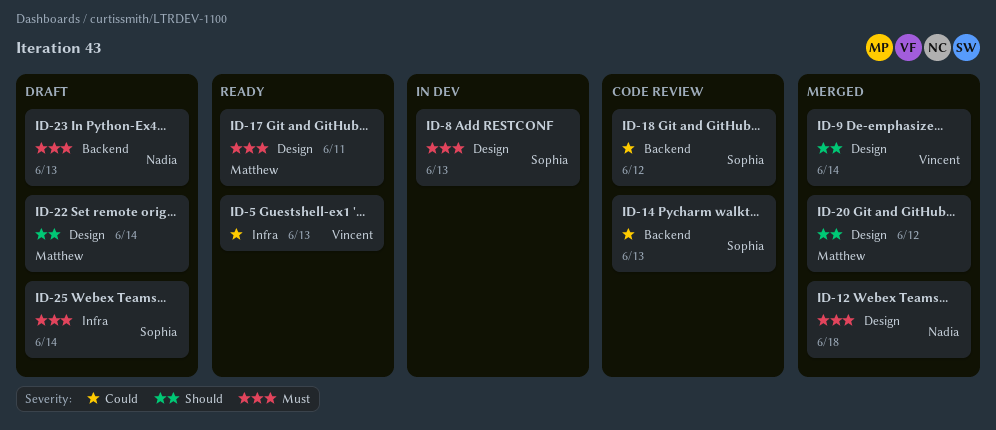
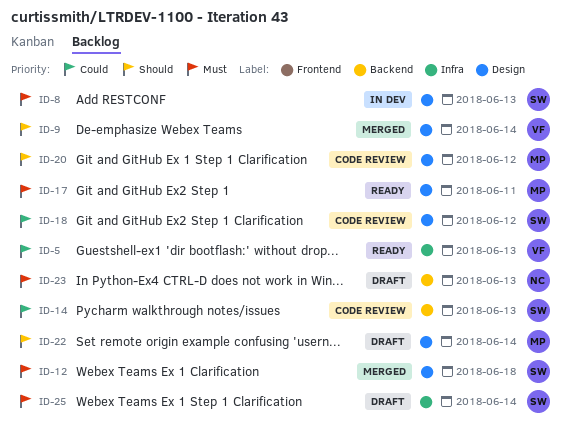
ID-12, owner: Nadia -> Sophia
ID-18, label: Backend -> Design
ID-20, status: Merged -> Code review

